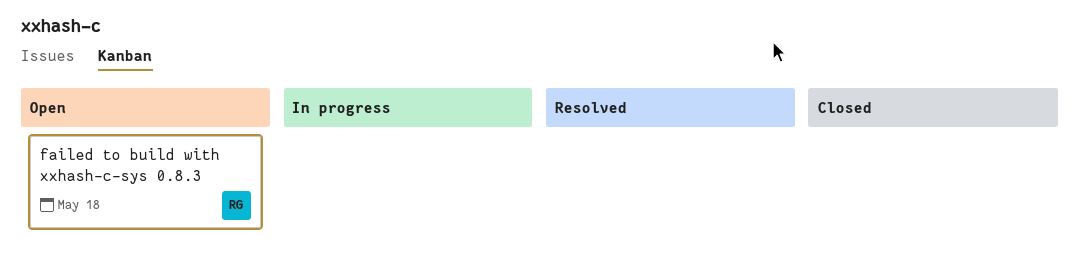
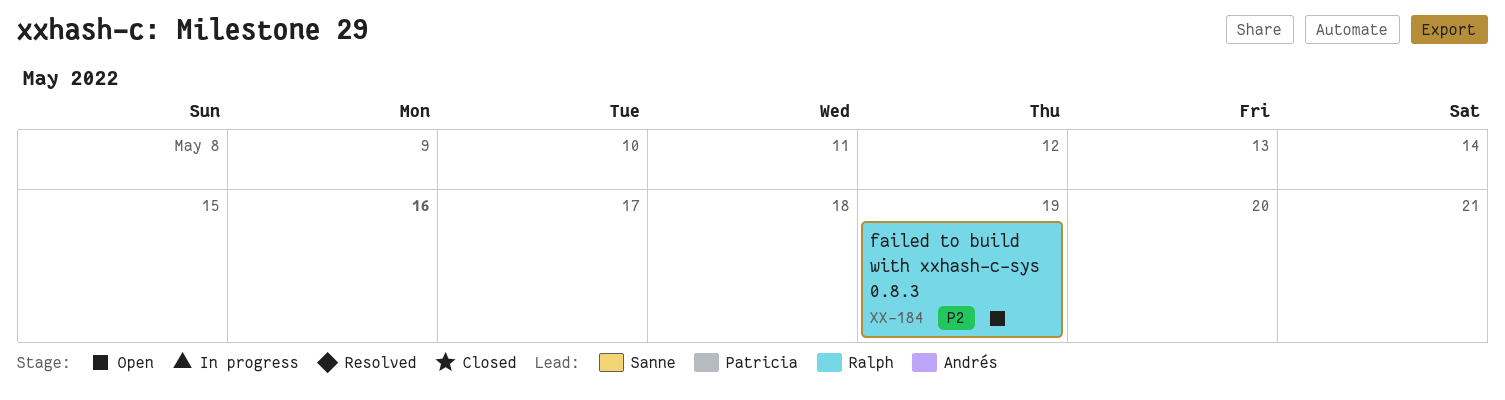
failed to build with xxhash-c-sys 0.8.3, due: May 18 -> May 19

